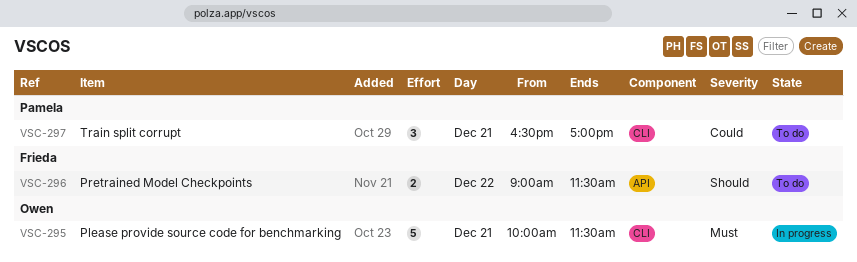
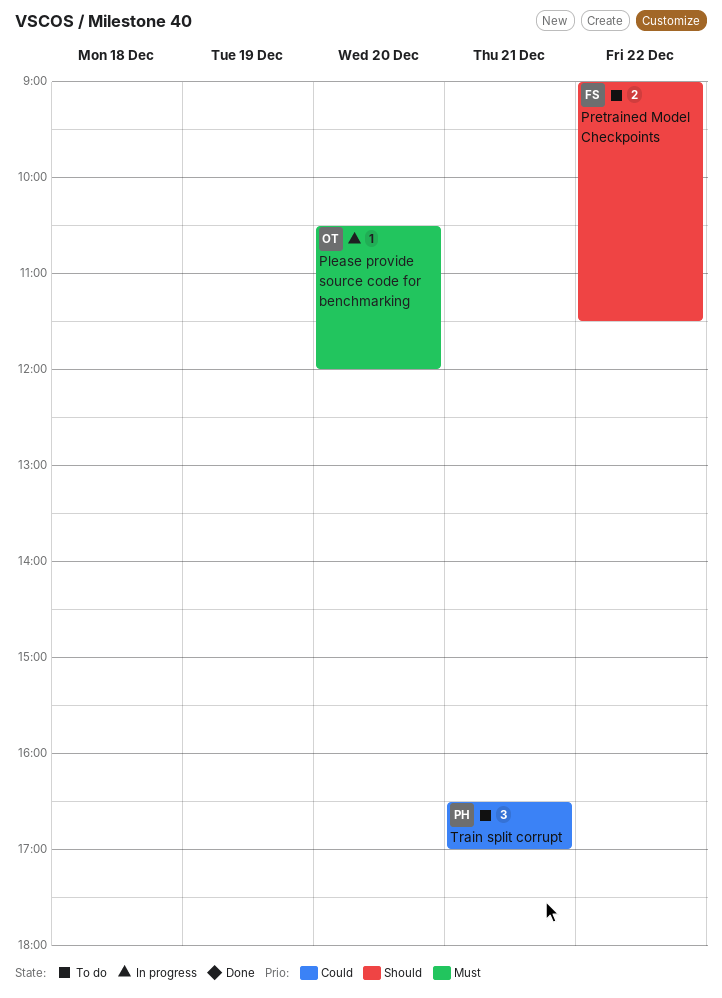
Please provide source code for benchmarking, estimate: 5 -> 1
Please provide source code for benchmarking, day: Dec 21 -> Dec 20
Please provide source code for benchmarking, begins: 10:00 -> 10:30
Please provide source code for benchmarking, ends: 11:30 -> 12:00

